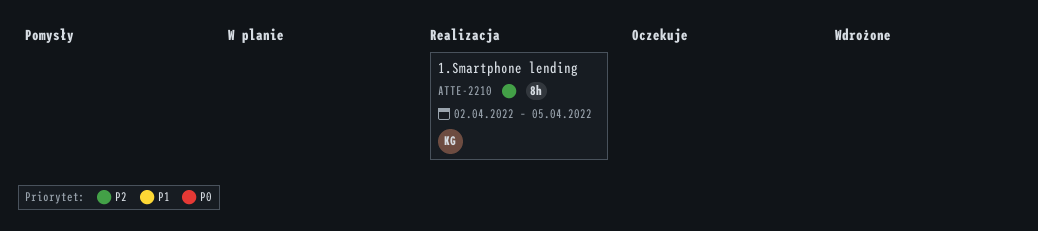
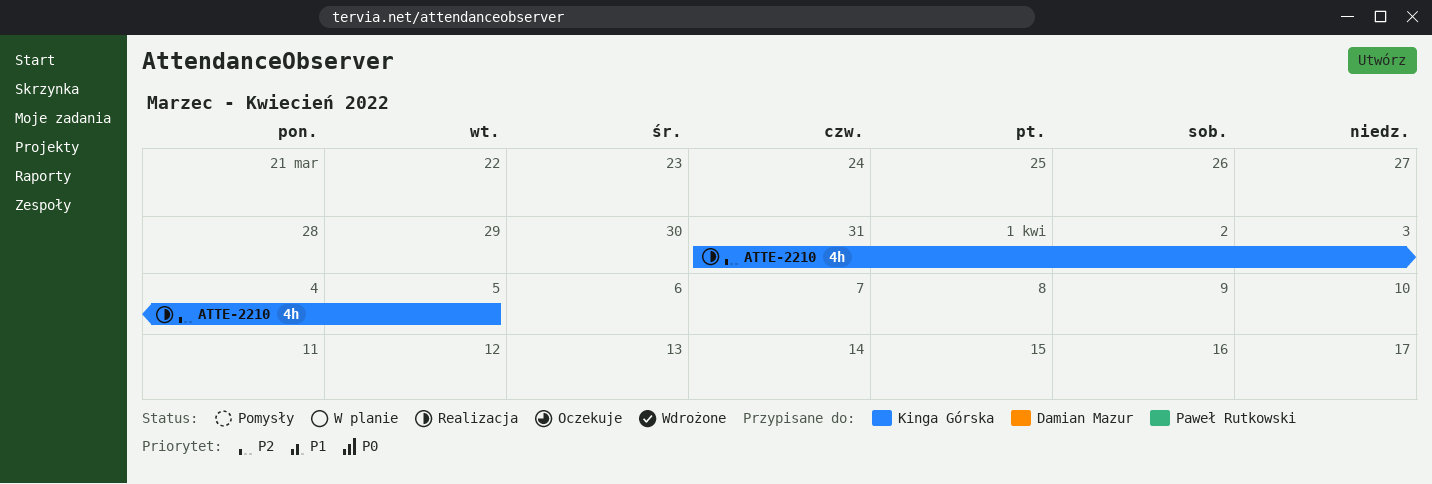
ATTE-2210, estimate: 8h -> 4h
ATTE-2210, start: Apr 2 -> Mar 31

